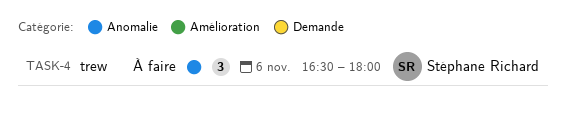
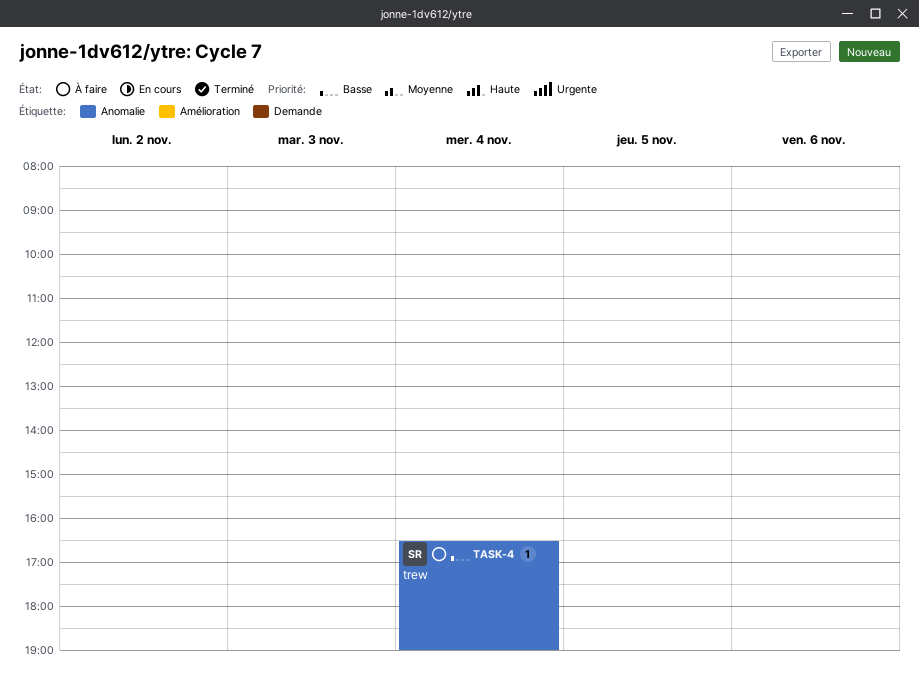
TASK-4, estimate: 3 -> 1
TASK-4, day: Nov 6 -> Nov 4
TASK-4, ends: 18:00 -> 19:00

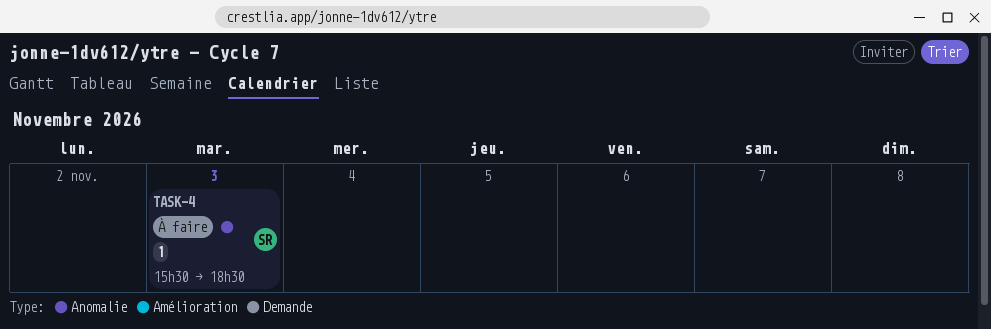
TASK-4, day: Nov 4 -> Nov 3
TASK-4, begins: 16:30 -> 15:30
TASK-4, ends: 19:00 -> 18:30

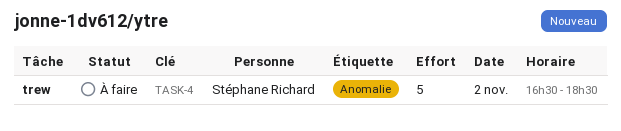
TASK-4, estimate: 1 -> 5
TASK-4, day: Nov 3 -> Nov 2
TASK-4, begins: 15:30 -> 16:30

